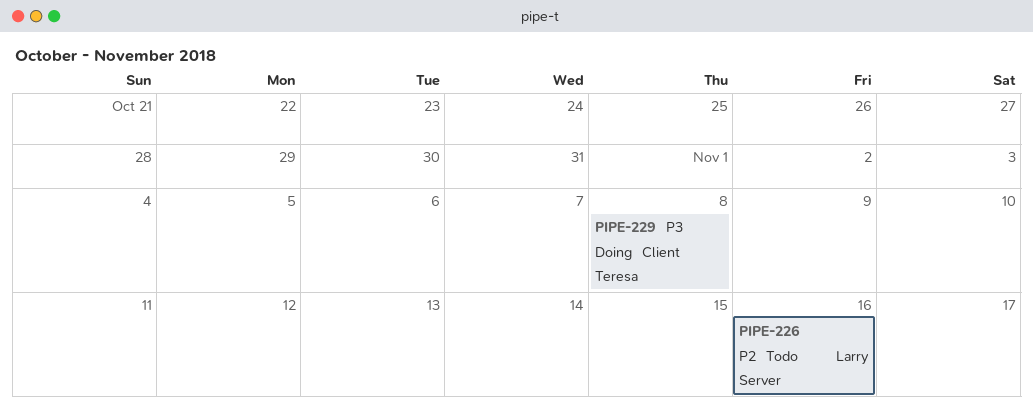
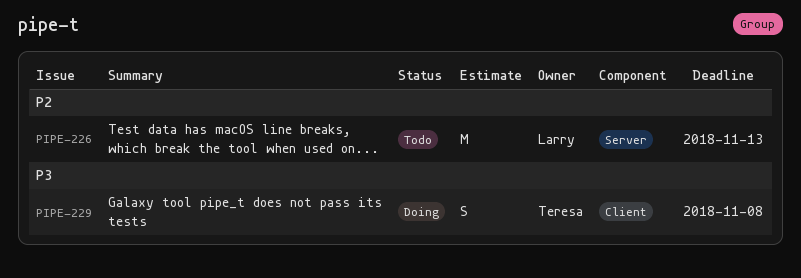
PIPE-226, due: Nov 16 -> Nov 13

